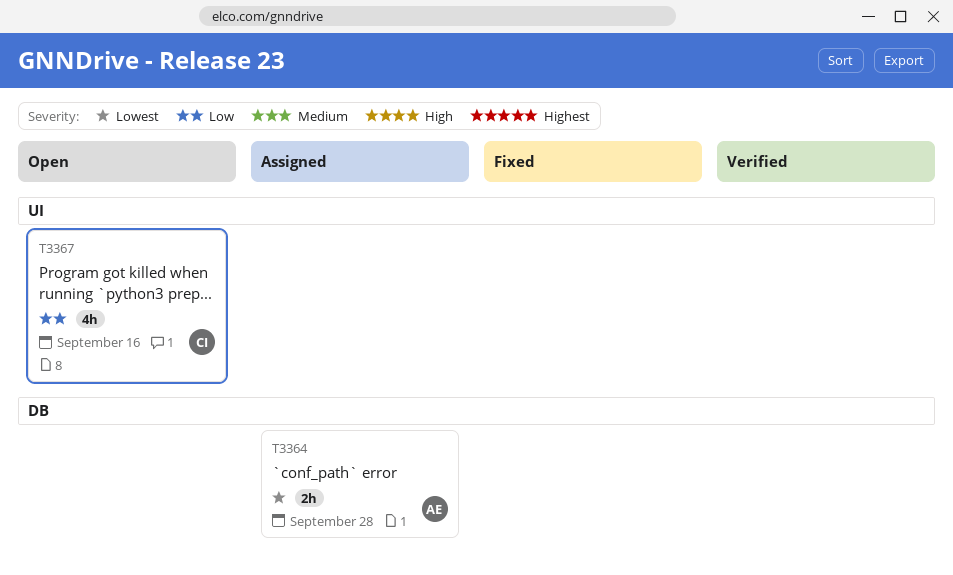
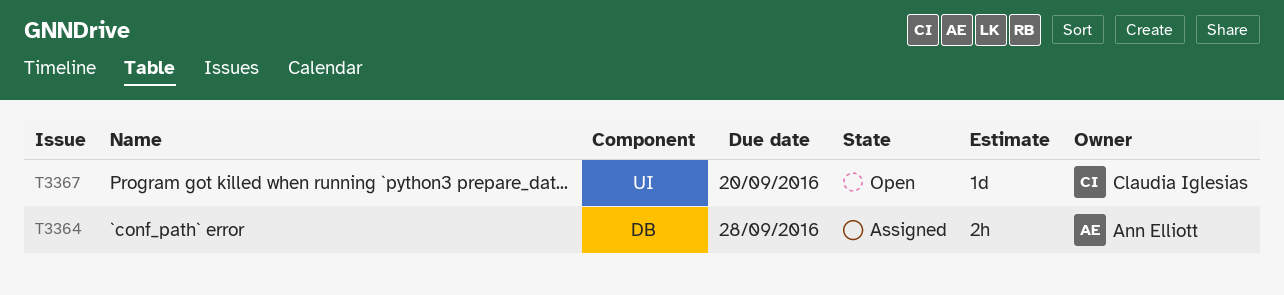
T3367, estimate: 4h -> 1d
T3367, due: Sep 16 -> Sep 20

